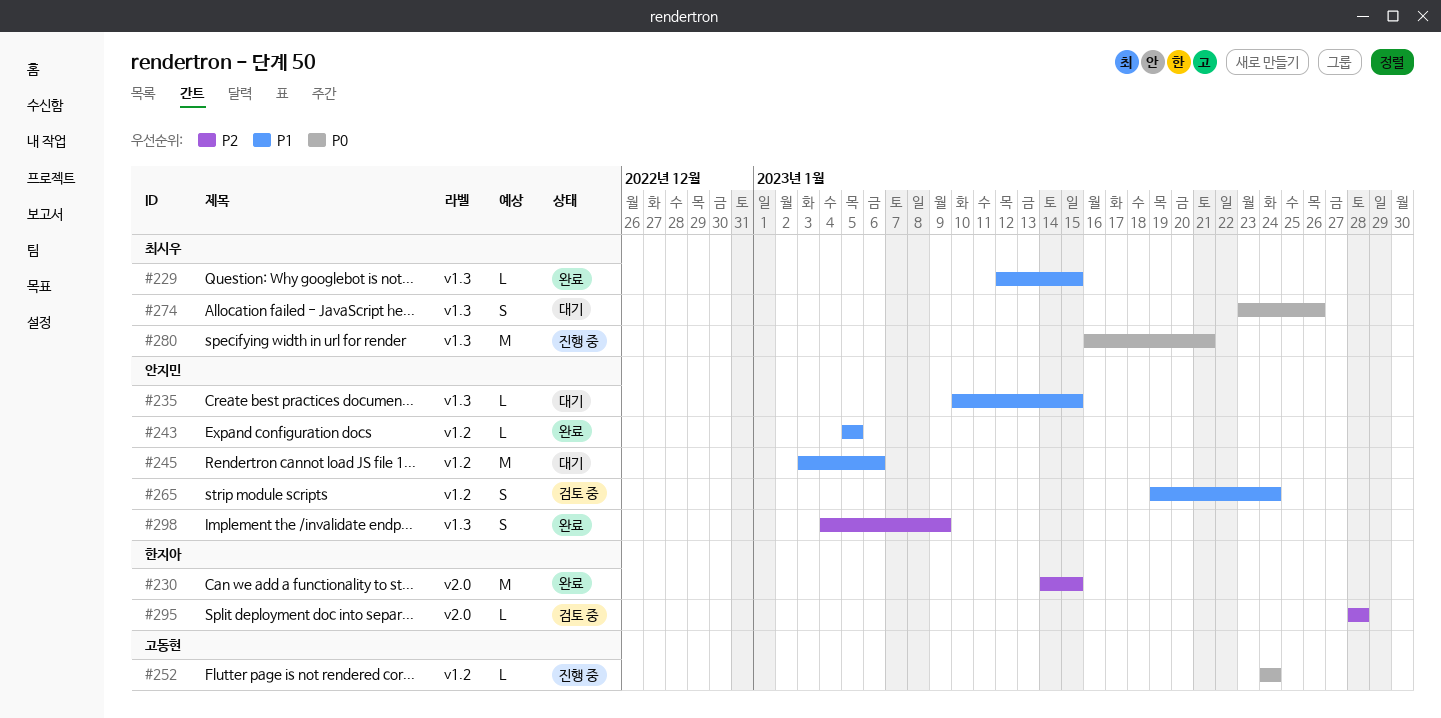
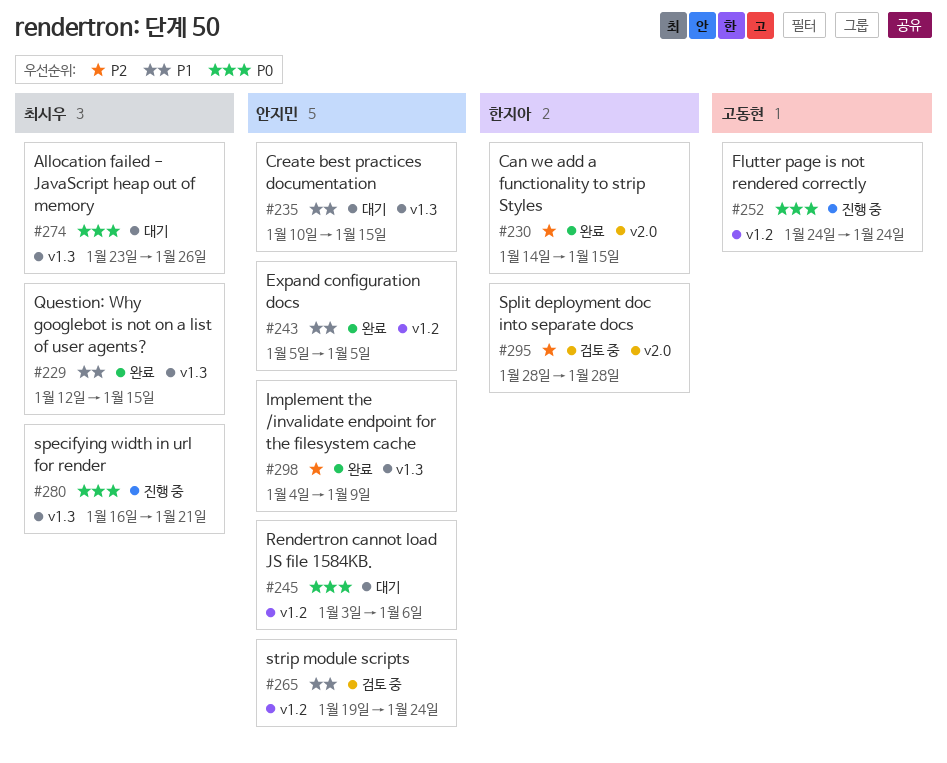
#245, priority: P1 -> P0

